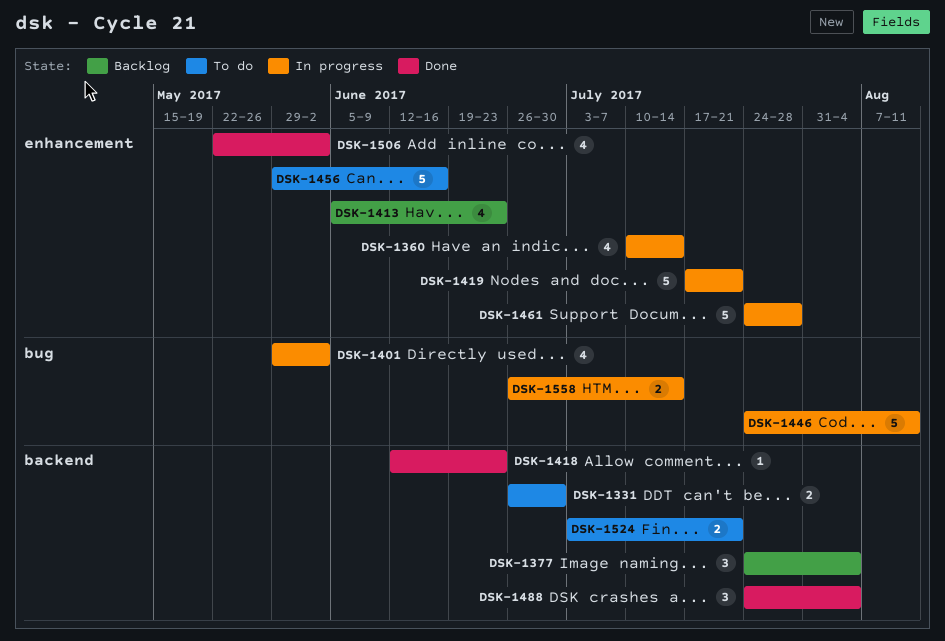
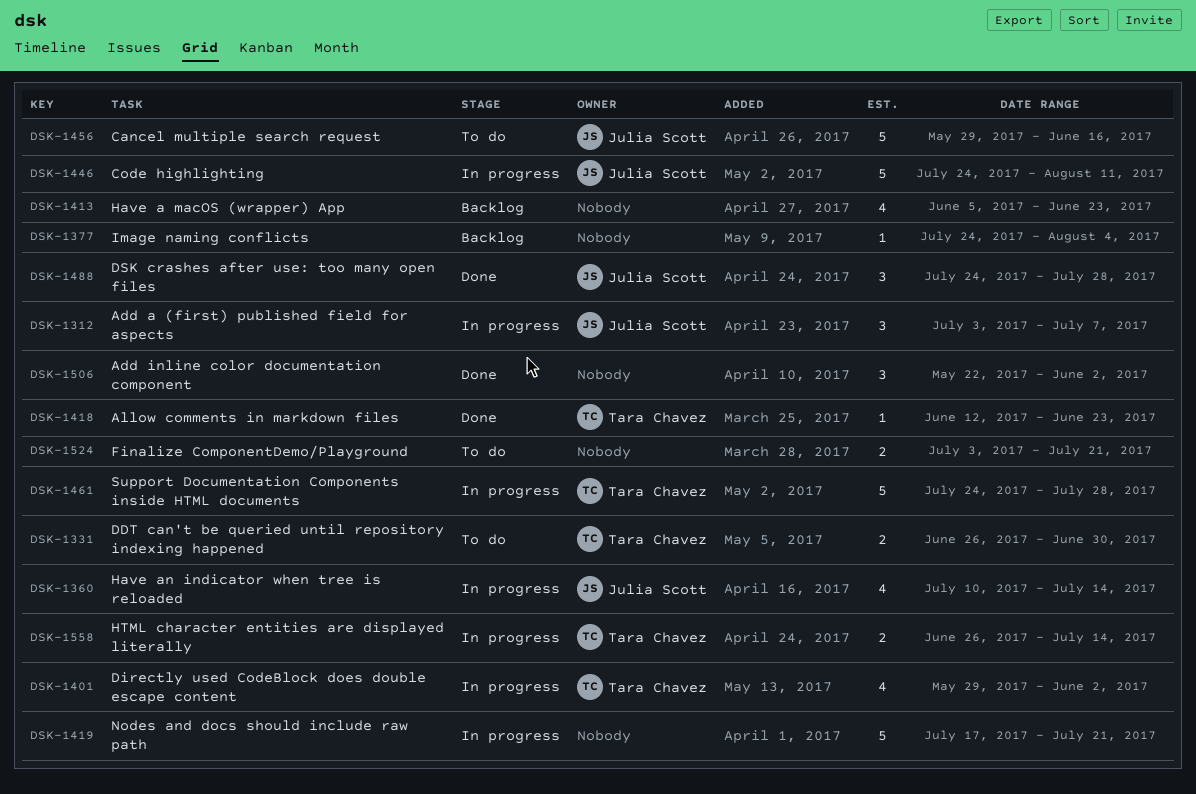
DSK-1312: none -> present
DSK-1377, estimate: 3 -> 1
DSK-1488, due: Aug 4 -> Jul 28
DSK-1506, estimate: 4 -> 3

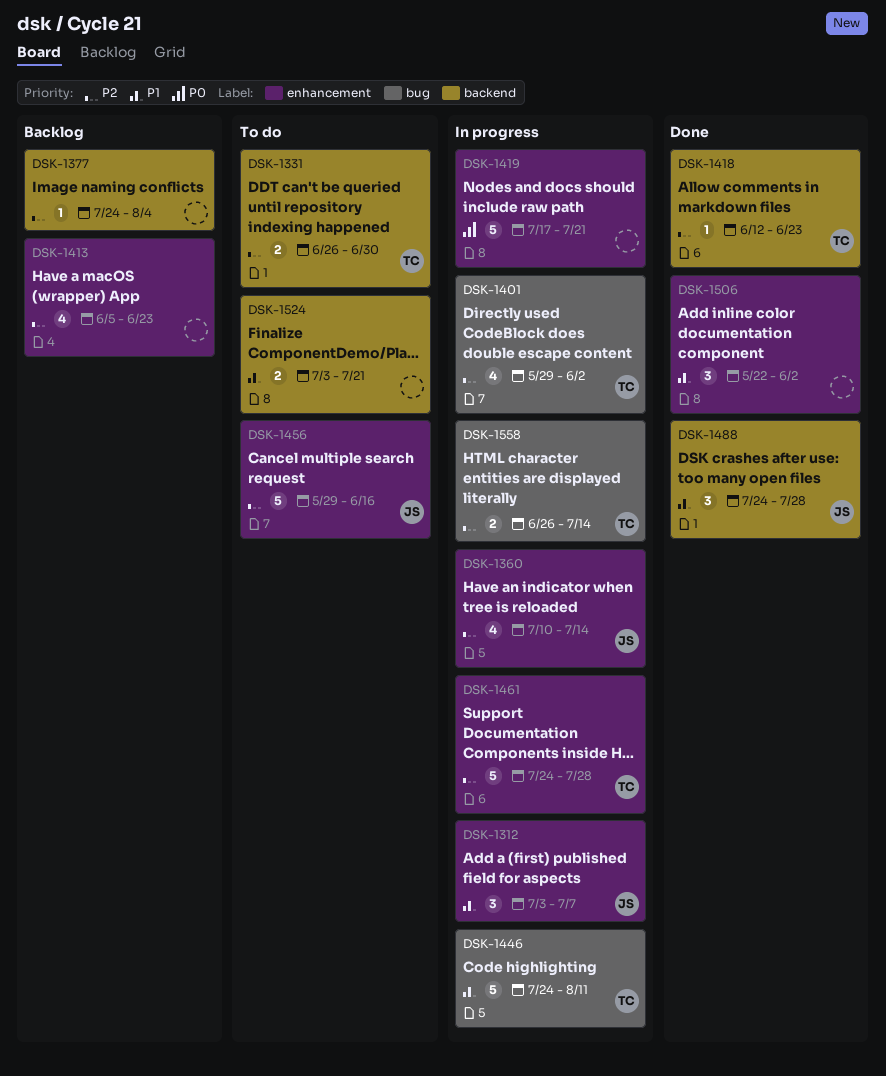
DSK-1446, owner: Julia Scott -> Tara Chavez

